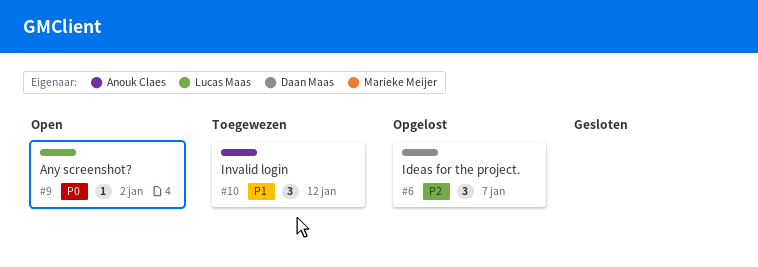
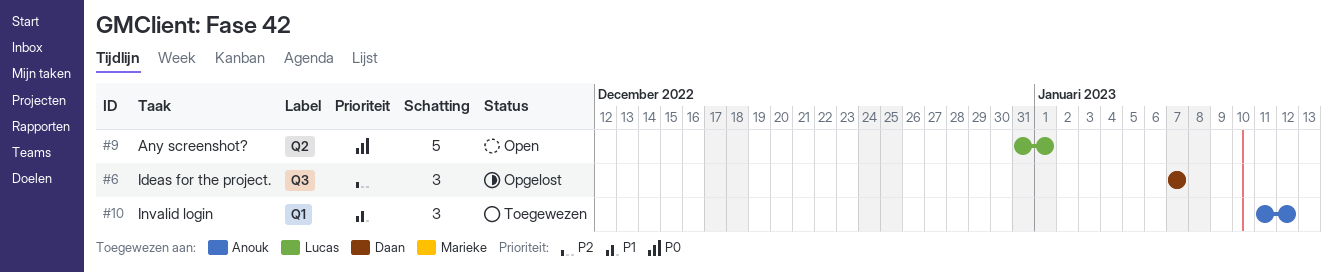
#9, estimate: 1 -> 5
#9, due: Jan 2 -> Jan 1

